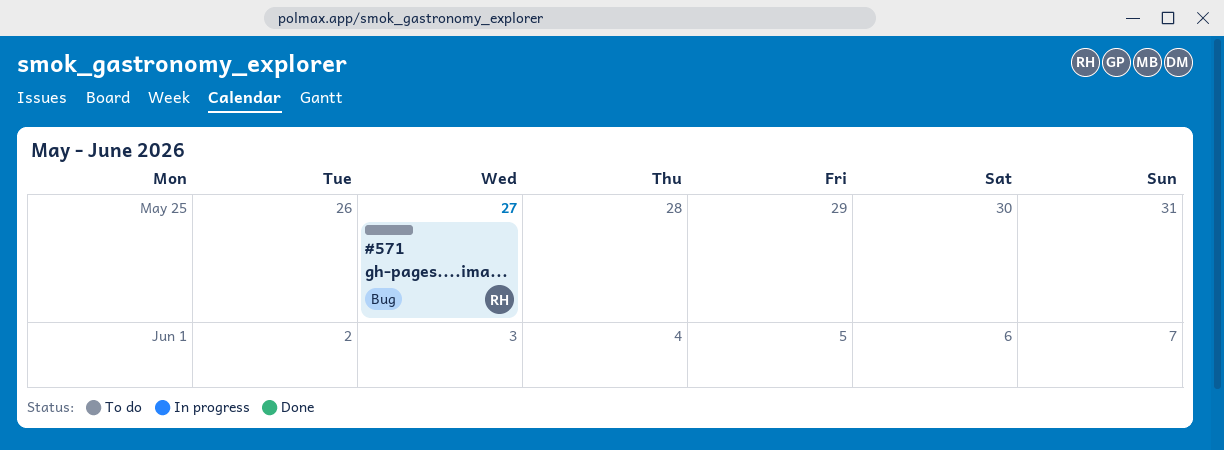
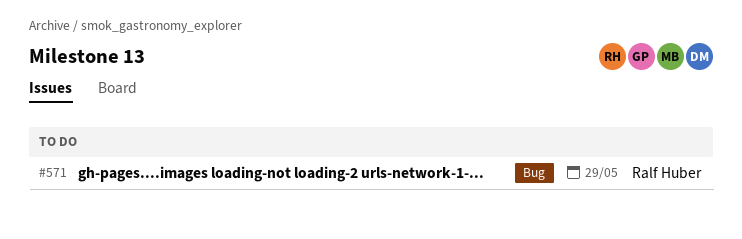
#571, due: May 27 -> May 29

